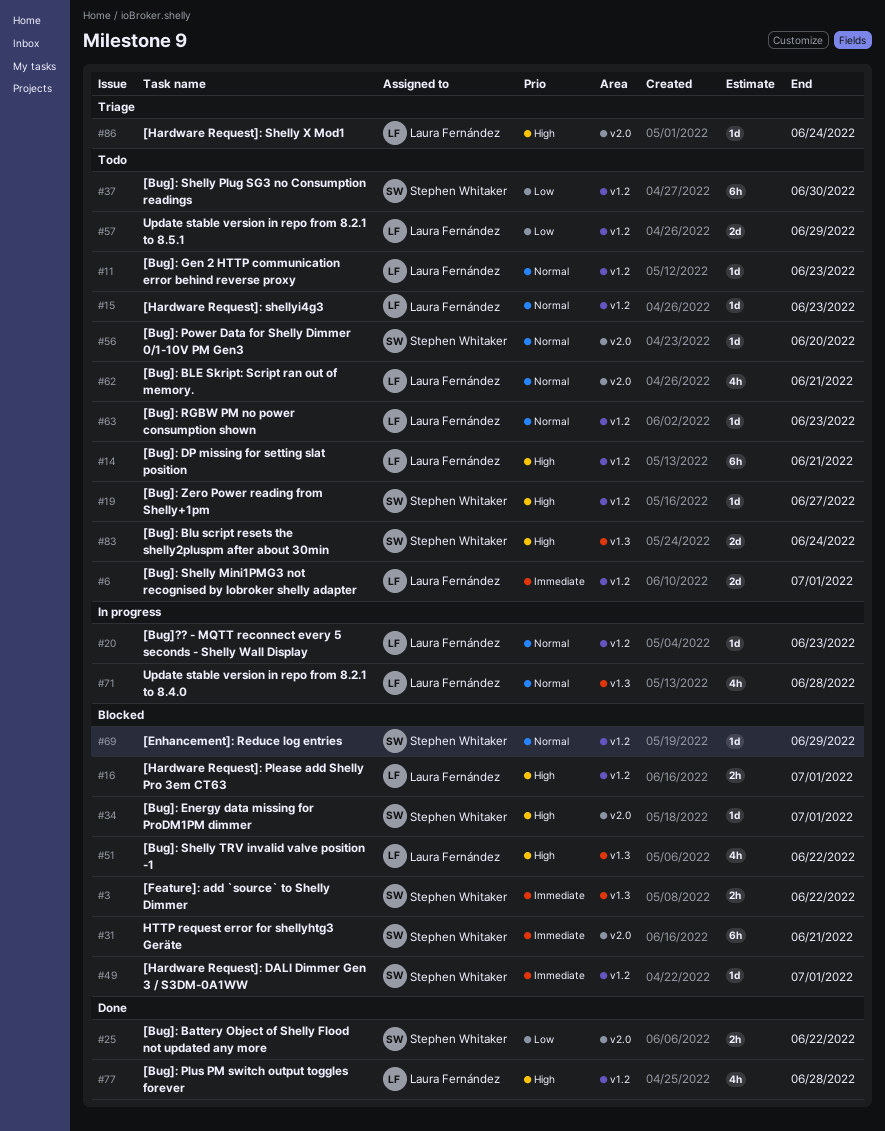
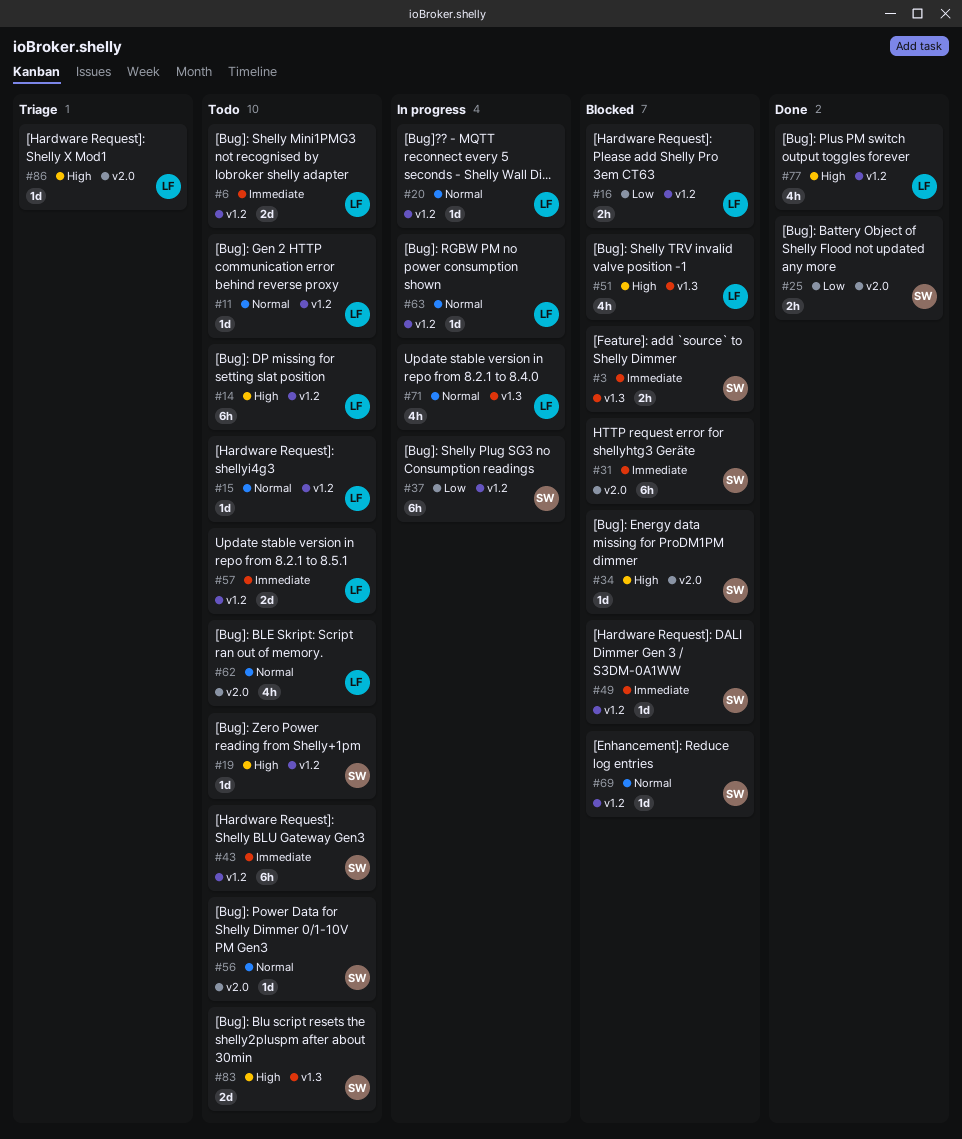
#16, priority: High -> Low
#37, status: Todo -> In progress
#43: none -> present
#57, priority: Low -> Immediate
#63, status: Todo -> In progress

